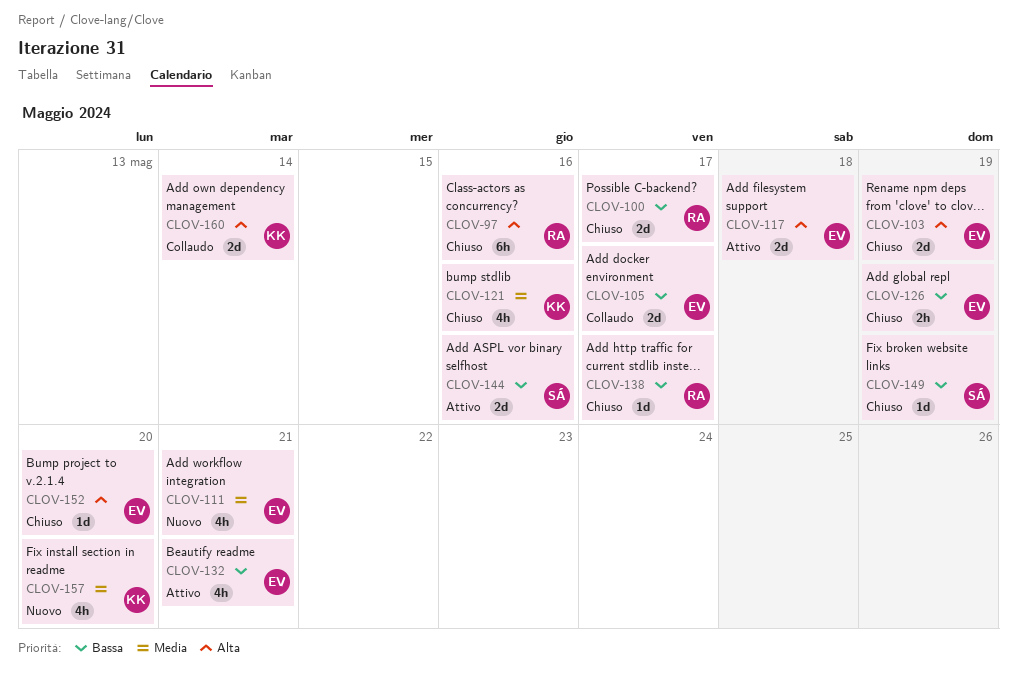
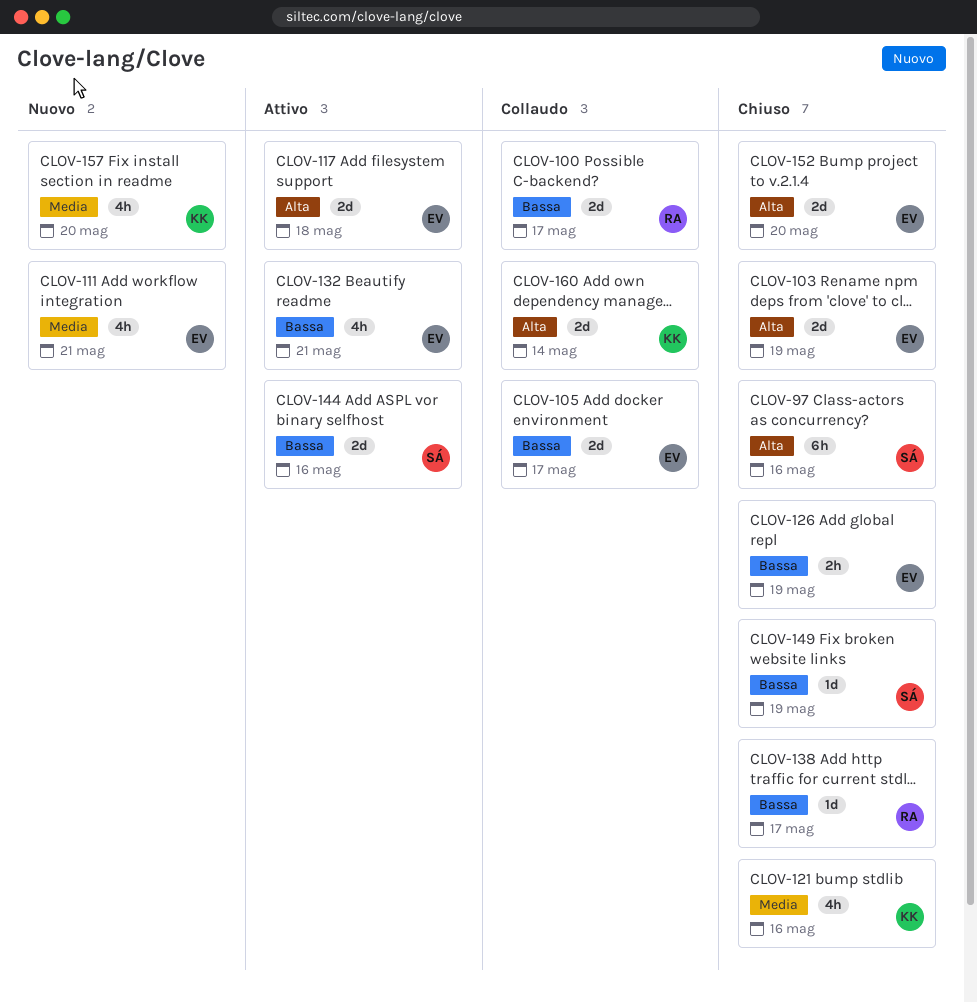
CLOV-97, owner: RA -> SÁ
CLOV-100, status: Chiuso -> Collaudo
CLOV-152, estimate: 1d -> 2d

